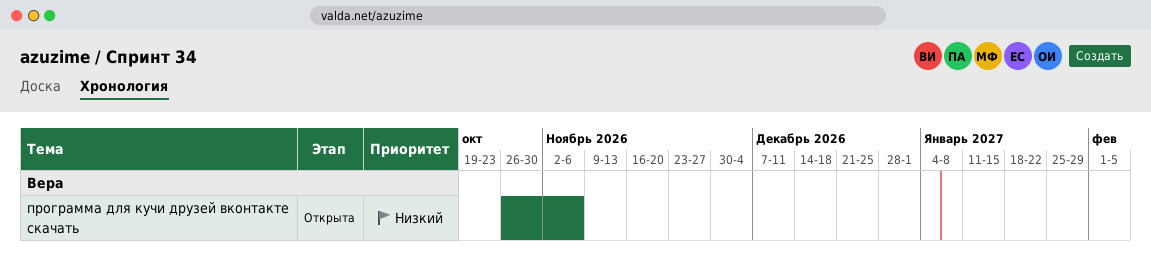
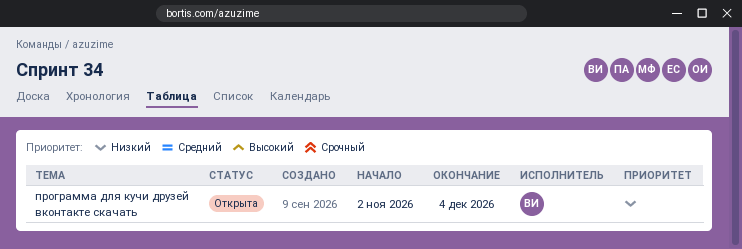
программа для кучи друзей вконтакте скачать, start: Oct 26 -> Nov 2
программа для кучи друзей вконтакте скачать, due: Nov 6 -> Dec 4

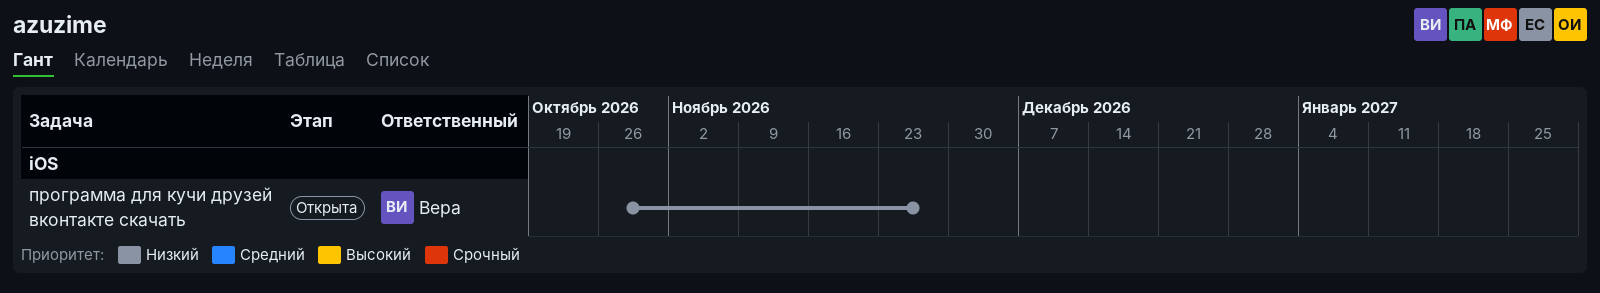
программа для кучи друзей вконтакте скачать, start: Nov 2 -> Oct 26
программа для кучи друзей вконтакте скачать, due: Dec 4 -> Nov 27

